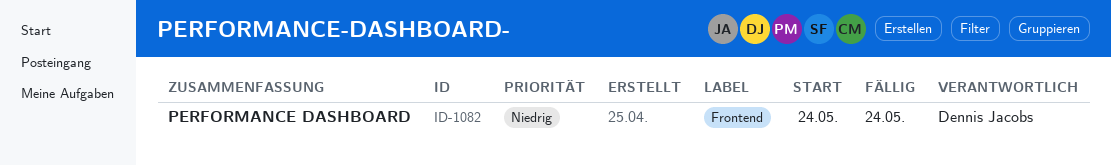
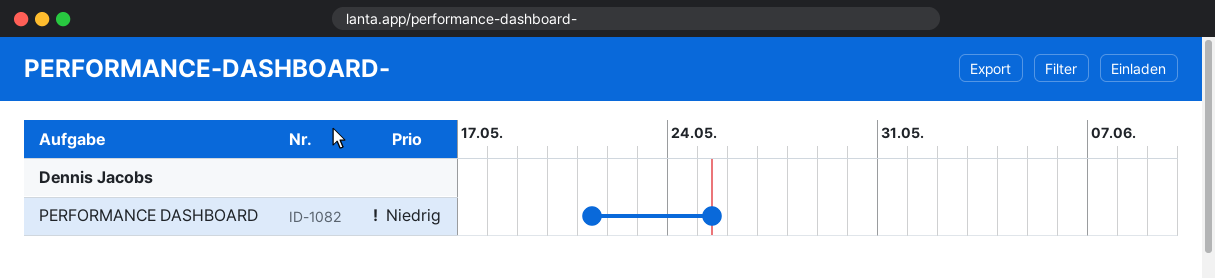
ID-1082, start: May 24 -> May 21
ID-1082, due: May 24 -> May 25

